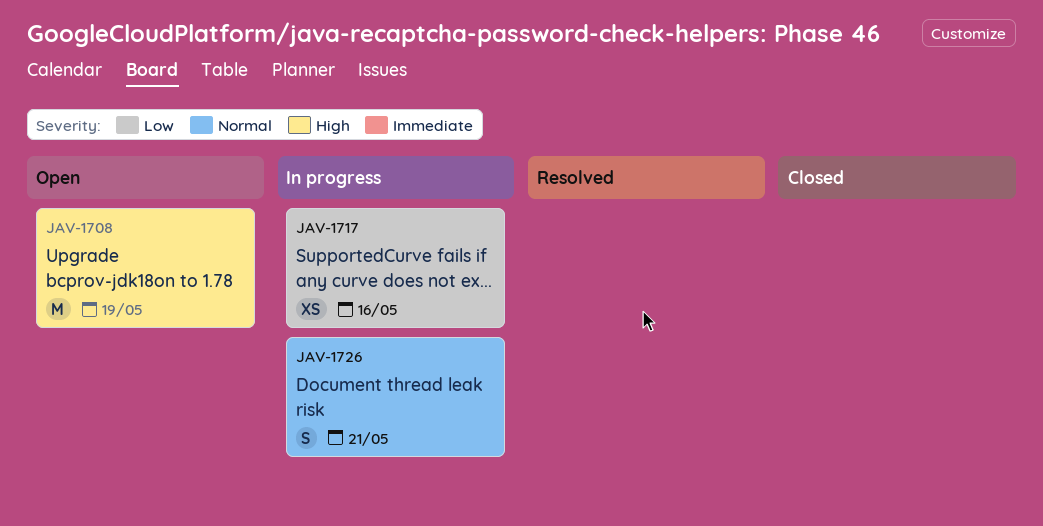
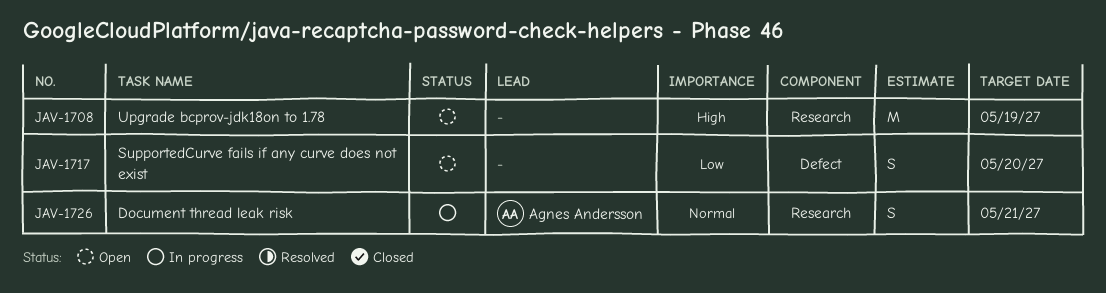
JAV-1717, status: In progress -> Open
JAV-1717, estimate: XS -> S
JAV-1717, due: May 16 -> May 20

